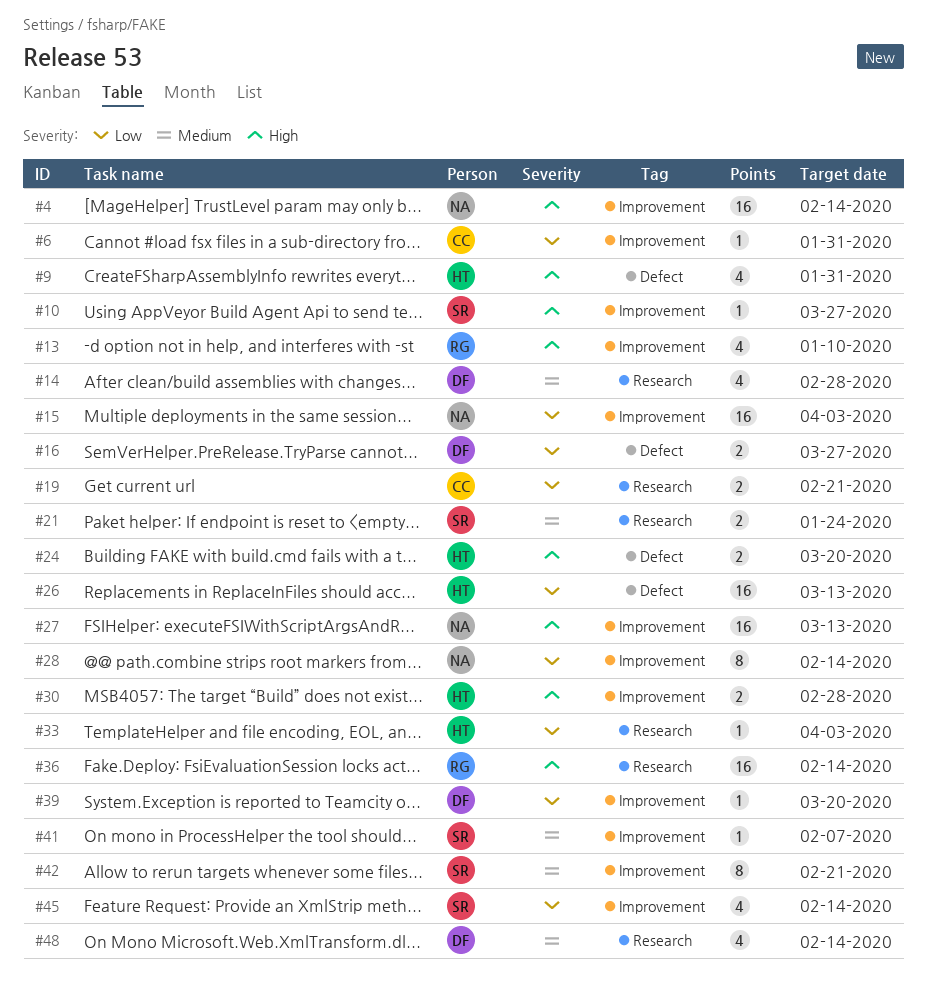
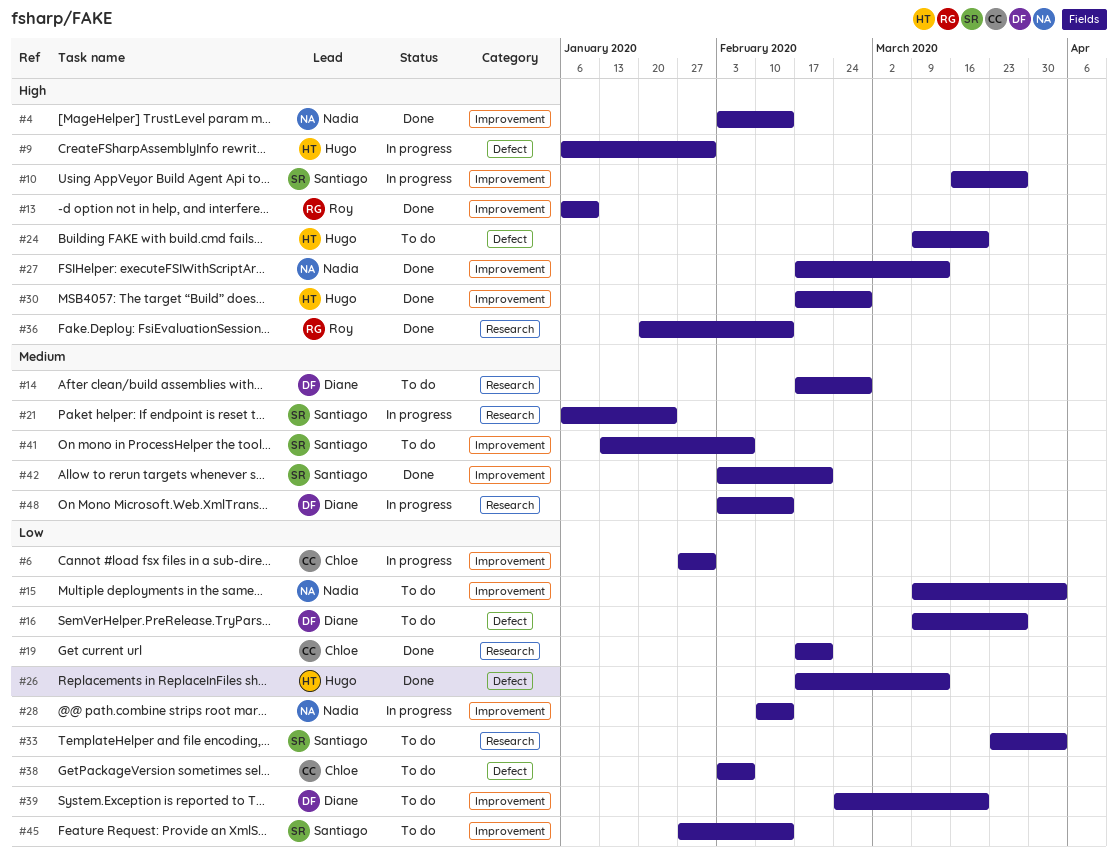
#33, owner: Hugo -> Santiago
#38: none -> present

